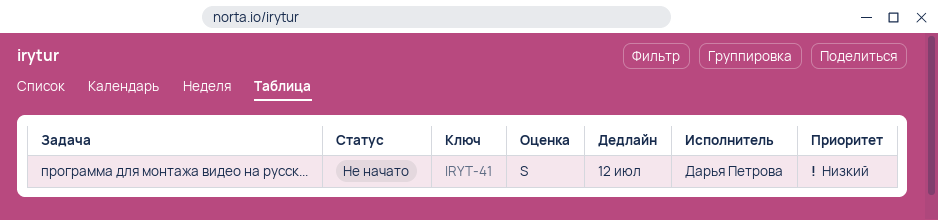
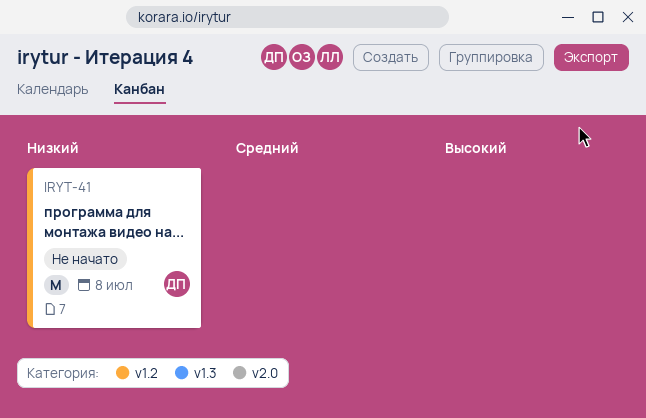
IRYT-41, estimate: S -> M
IRYT-41, due: Jul 12 -> Jul 8

